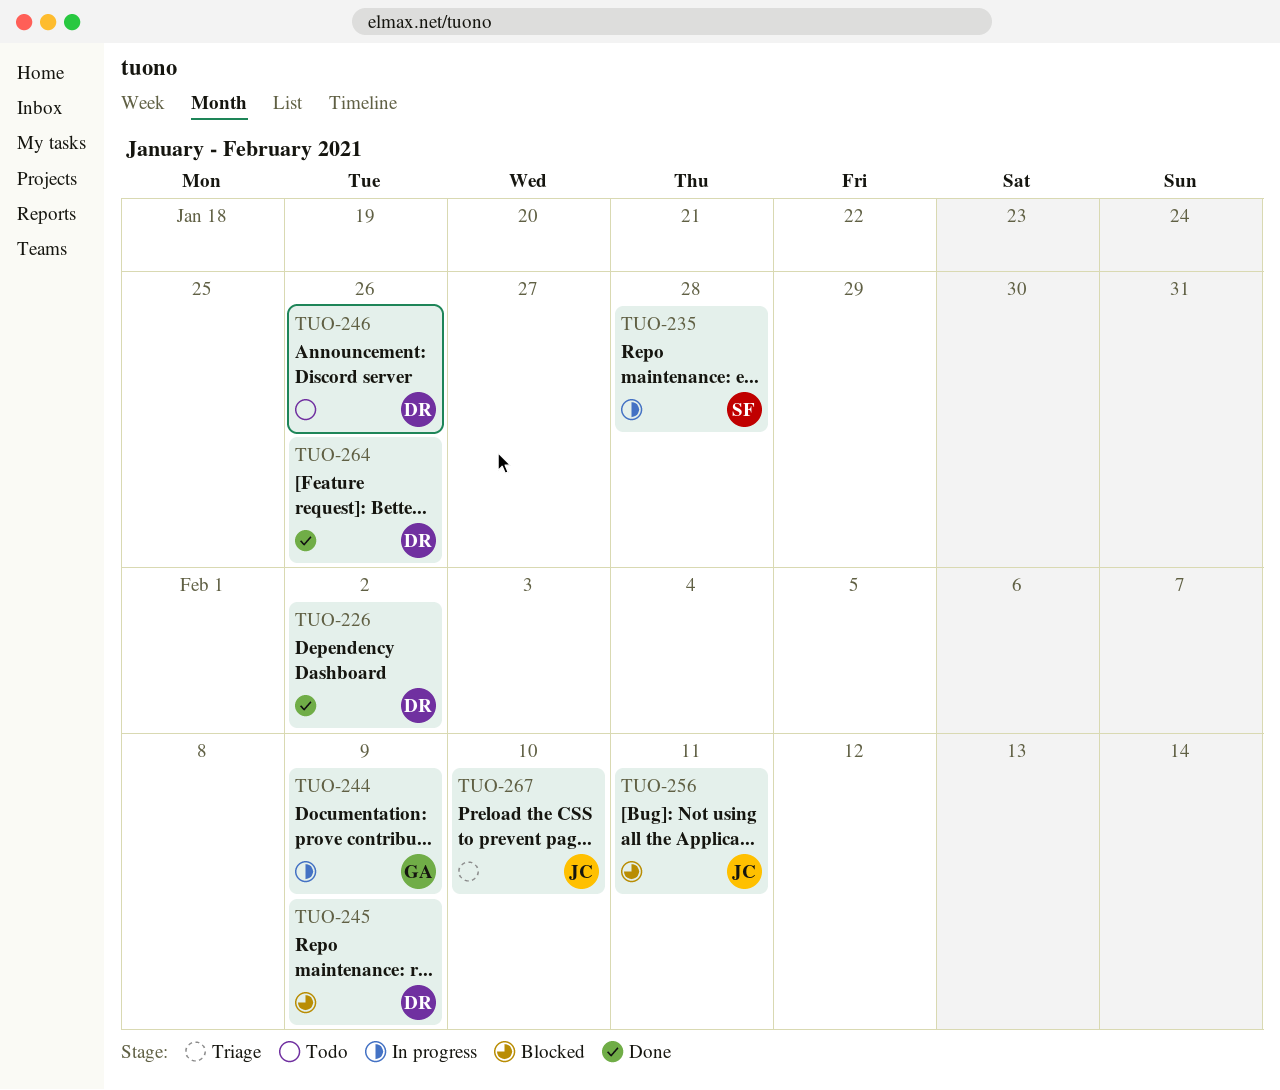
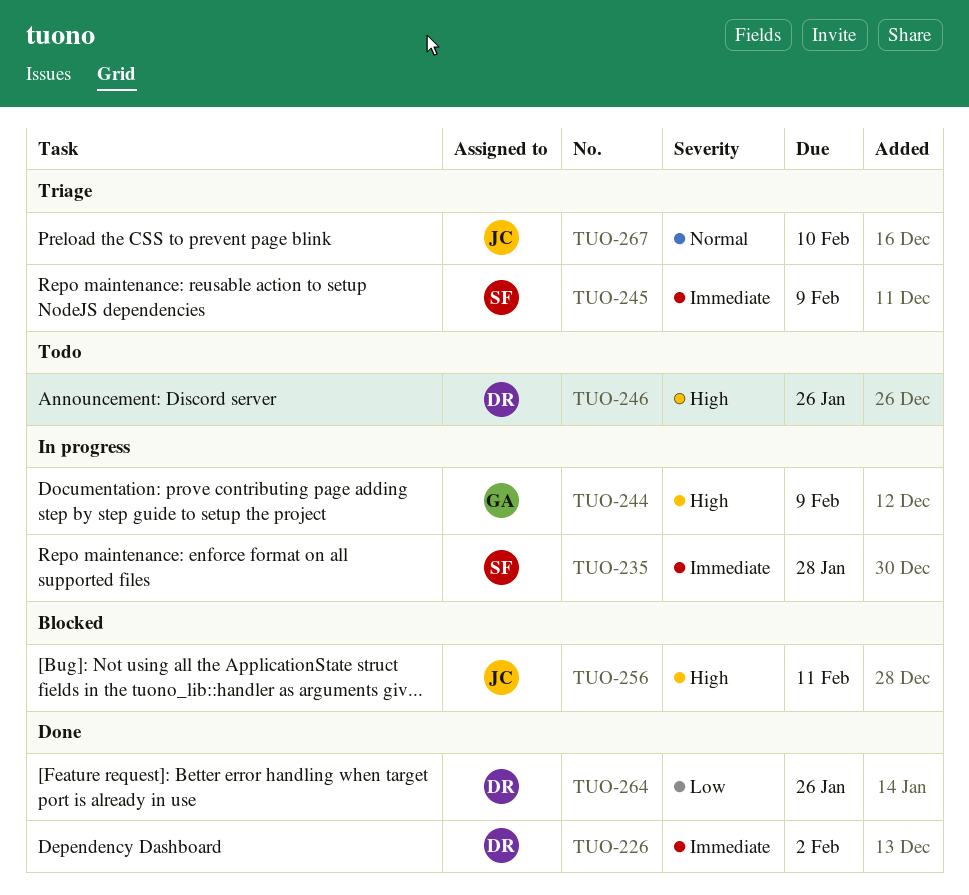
TUO-245, status: Blocked -> Triage
TUO-245, owner: DR -> SF

